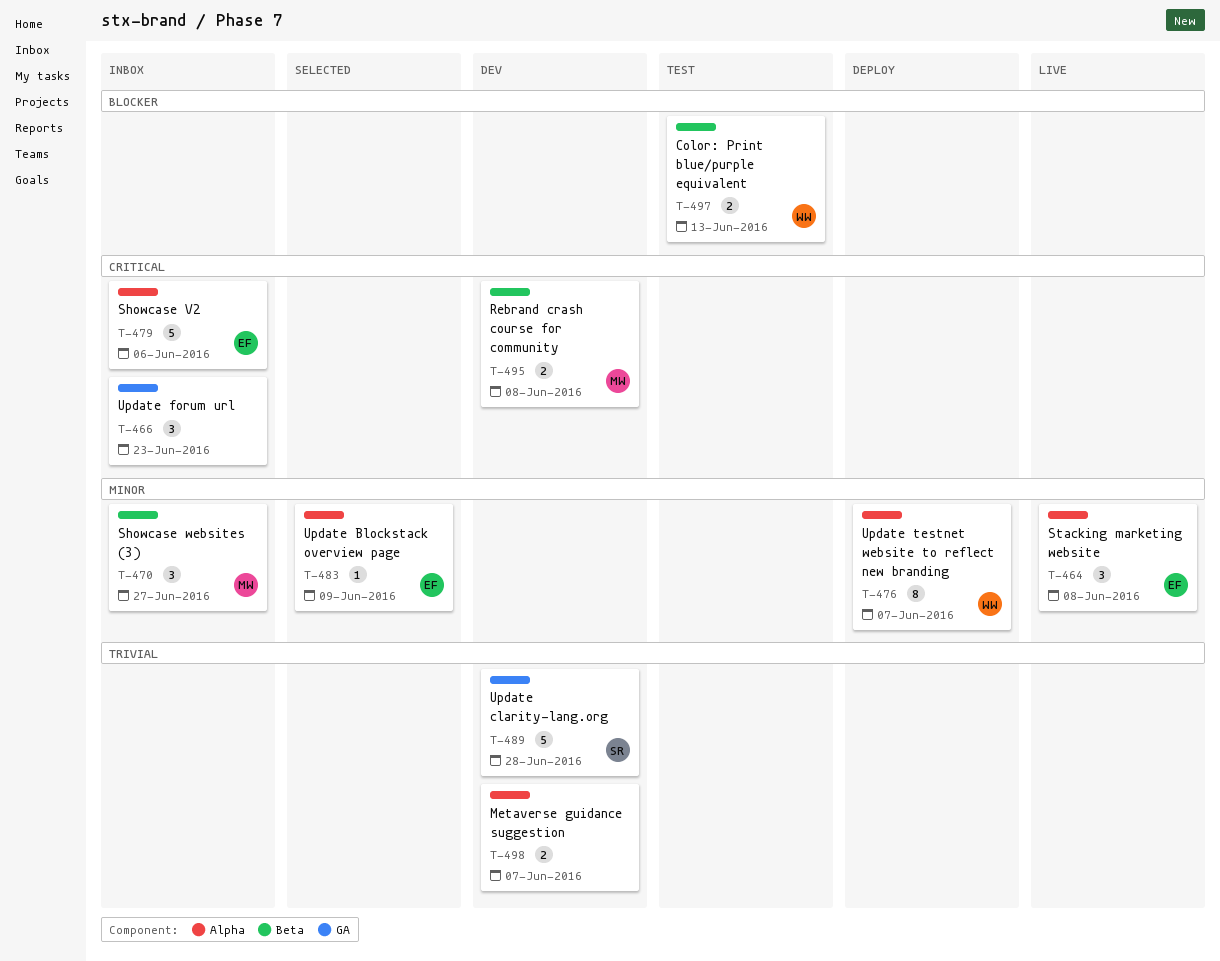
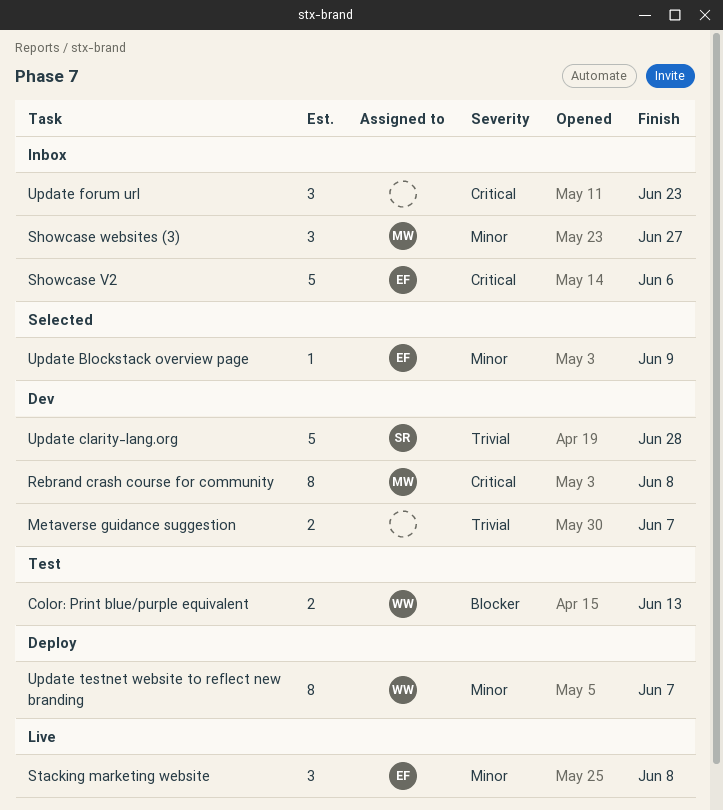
Rebrand crash course for community, estimate: 2 -> 8

